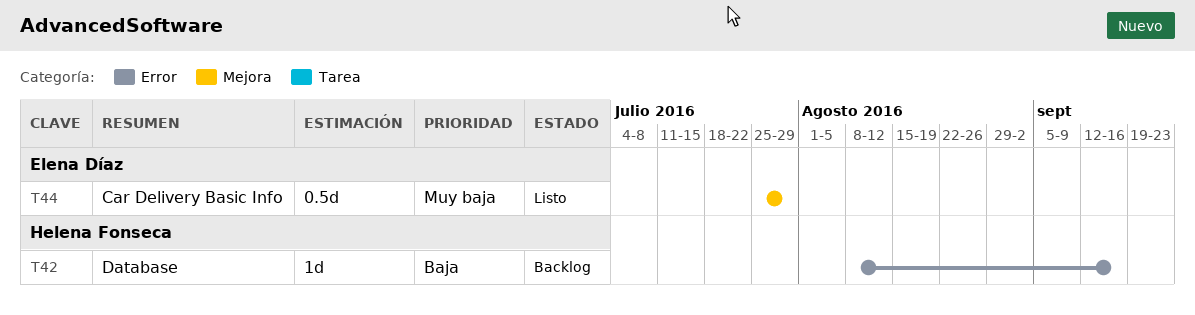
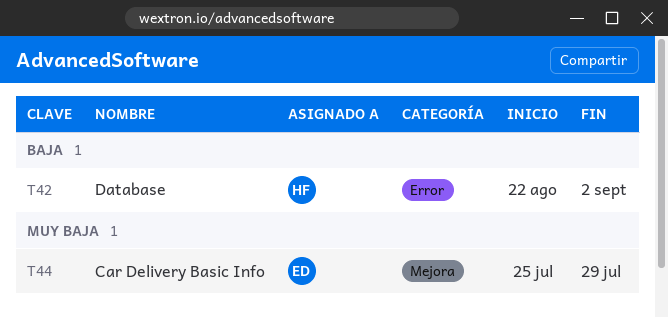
T42, start: Aug 8 -> Aug 22
T42, due: Sep 16 -> Sep 2

